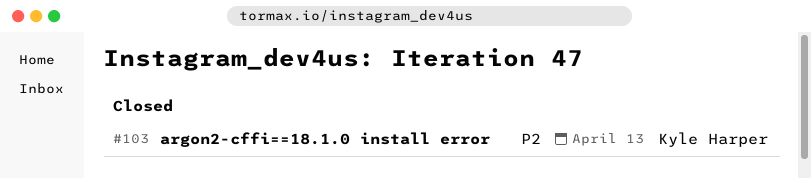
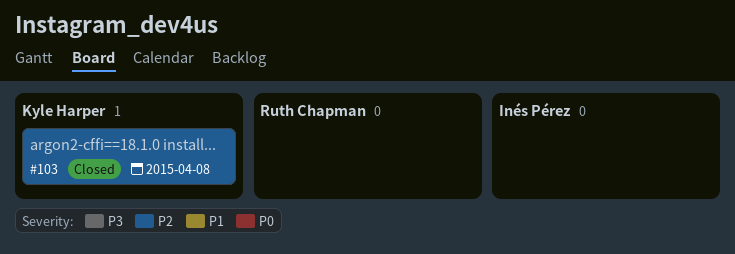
#103, due: Apr 13 -> Apr 8

